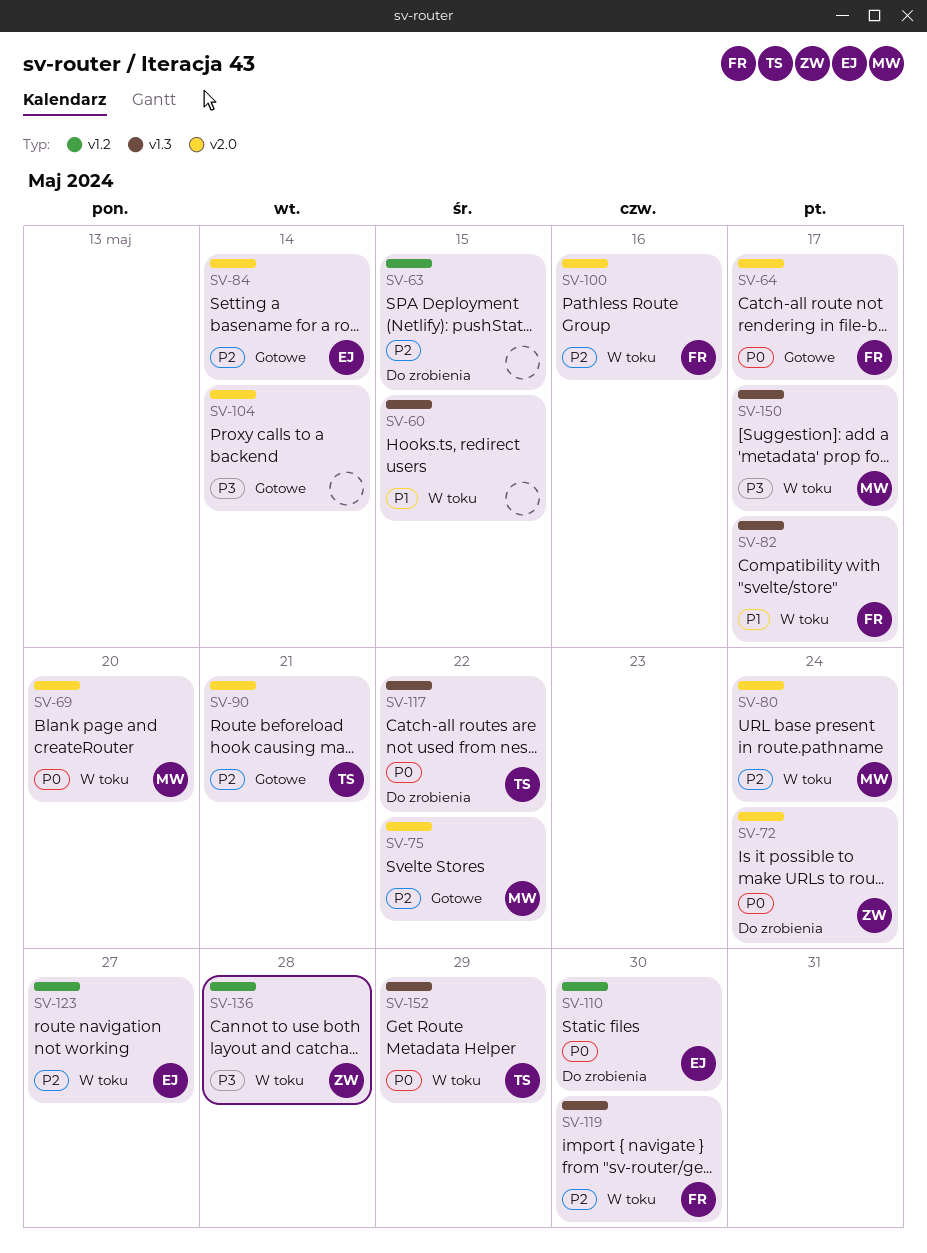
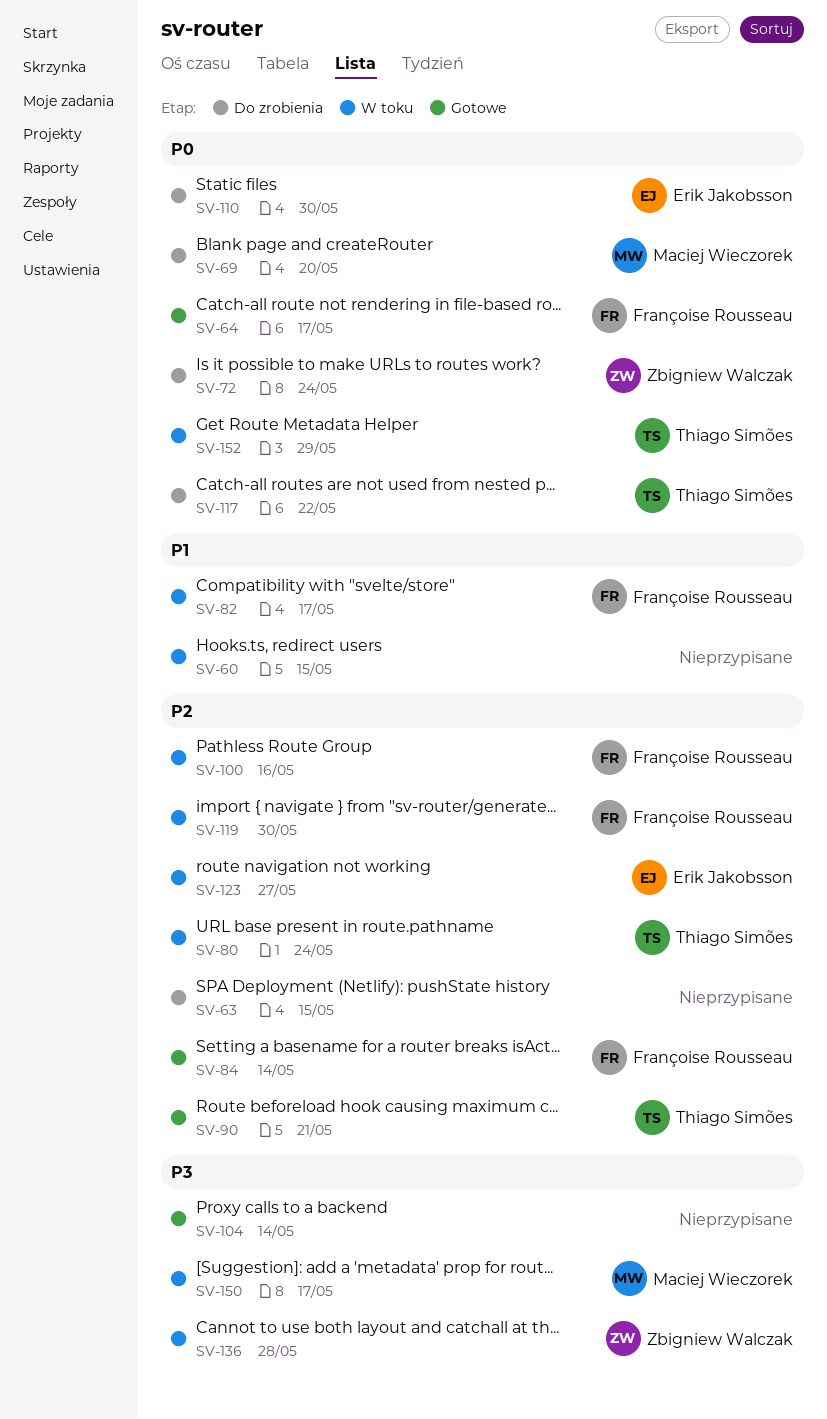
SV-69, status: W toku -> Do zrobienia
SV-75: present -> none
SV-80, owner: Maciej Wieczorek -> Thiago Simões
SV-84, owner: Erik Jakobsson -> Françoise Rousseau

